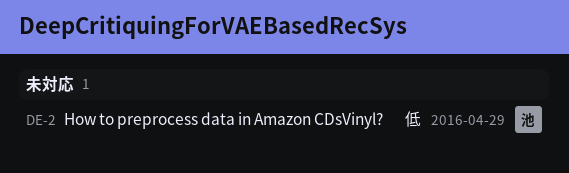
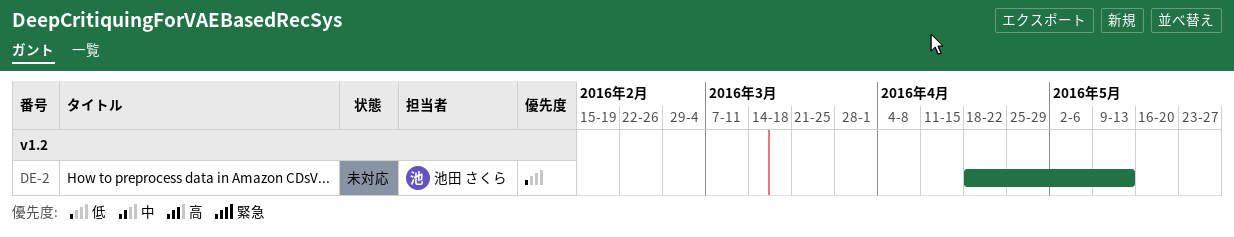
DE-2, due: Apr 29 -> May 13

